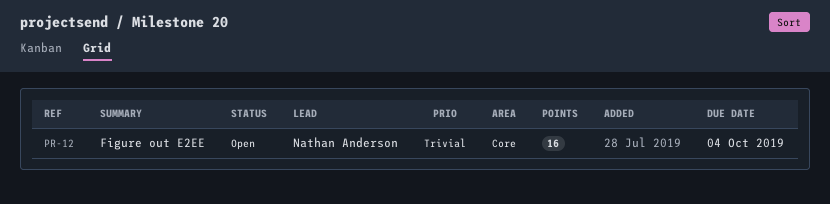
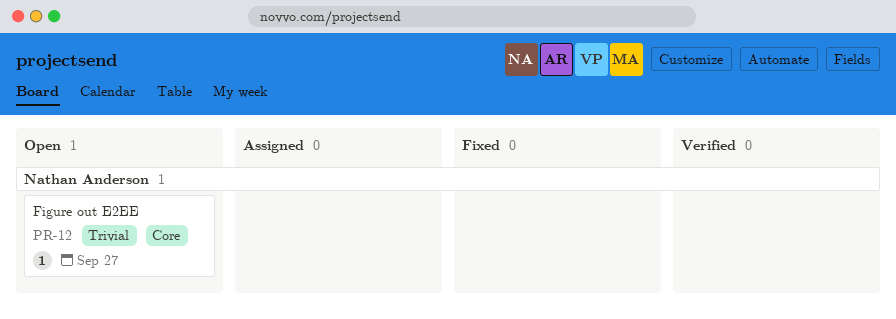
PR-12, estimate: 16 -> 1
PR-12, due: Oct 4 -> Sep 27

